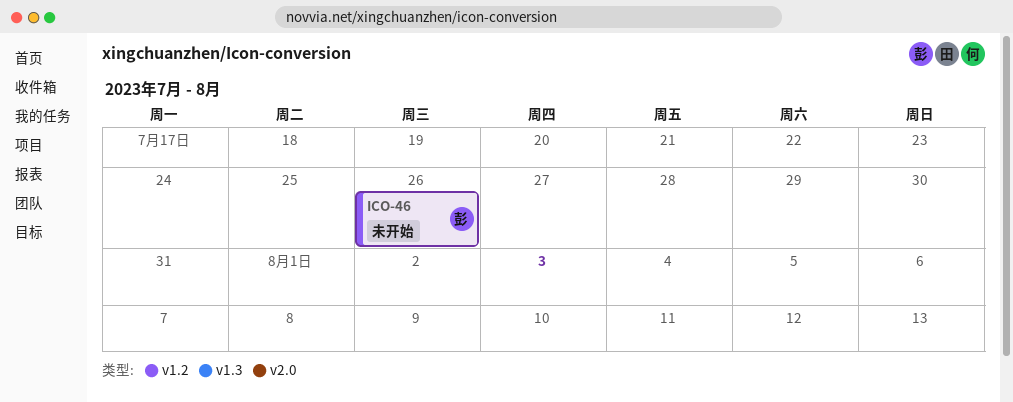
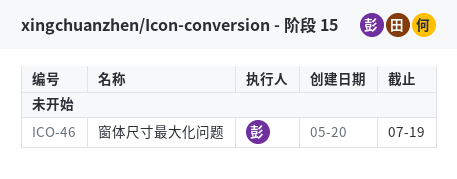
ICO-46, due: Jul 26 -> Jul 19

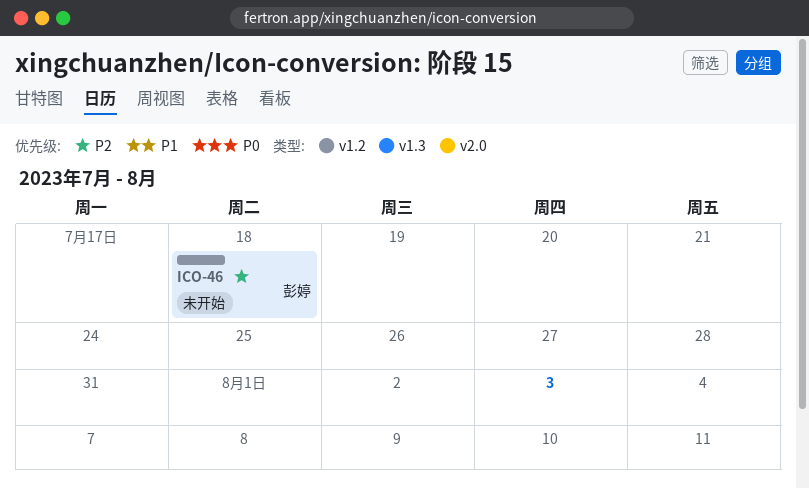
ICO-46, due: Jul 19 -> Jul 18

